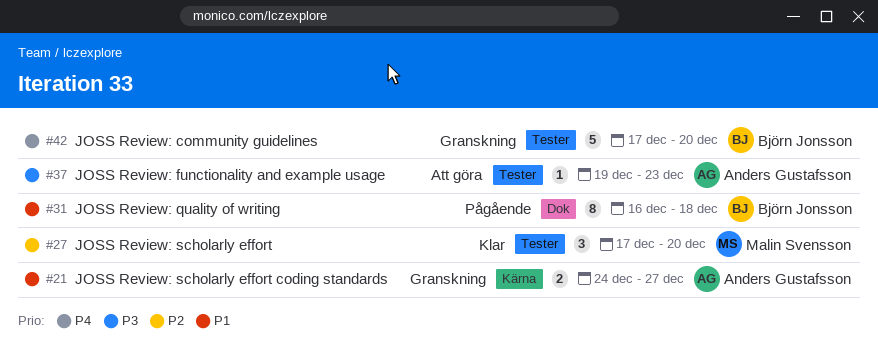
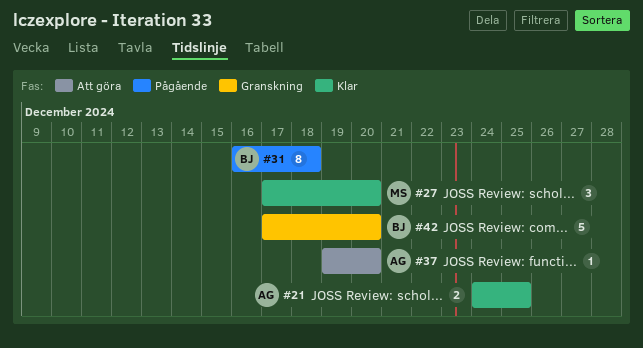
#21, status: Granskning -> Klar
#21, due: Dec 27 -> Dec 25
#37, due: Dec 23 -> Dec 20

